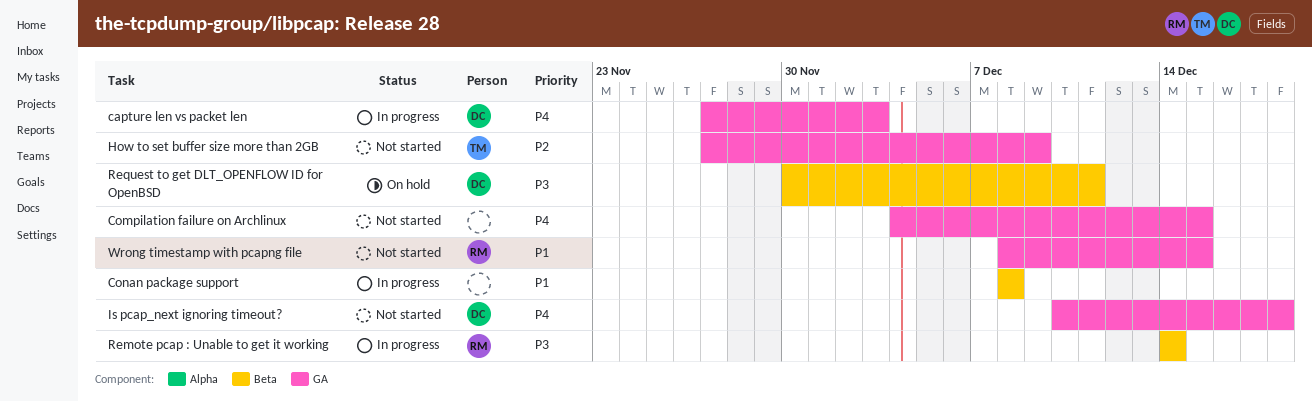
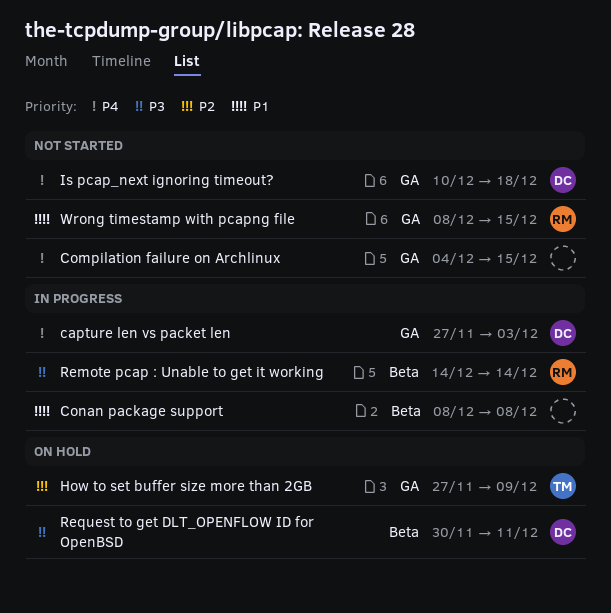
How to set buffer size more than 2GB, status: Not started -> On hold

